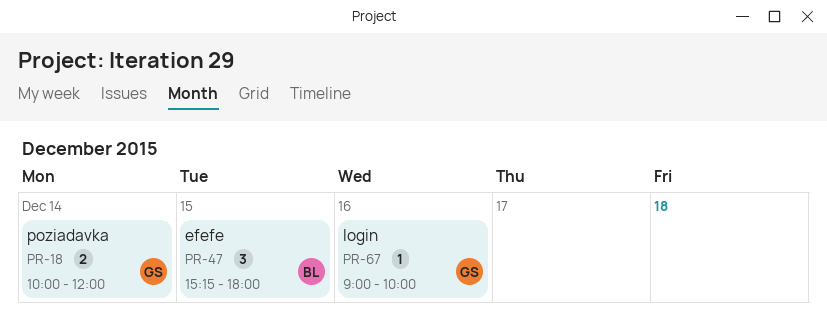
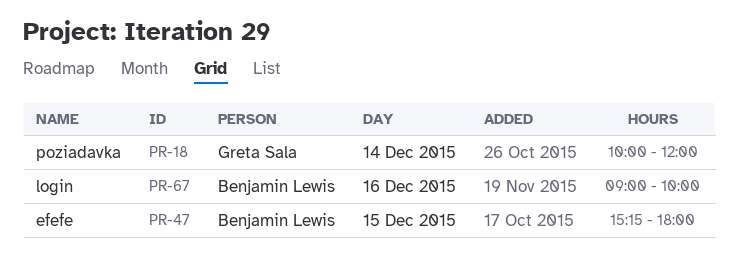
PR-67, owner: Greta Sala -> Benjamin Lewis

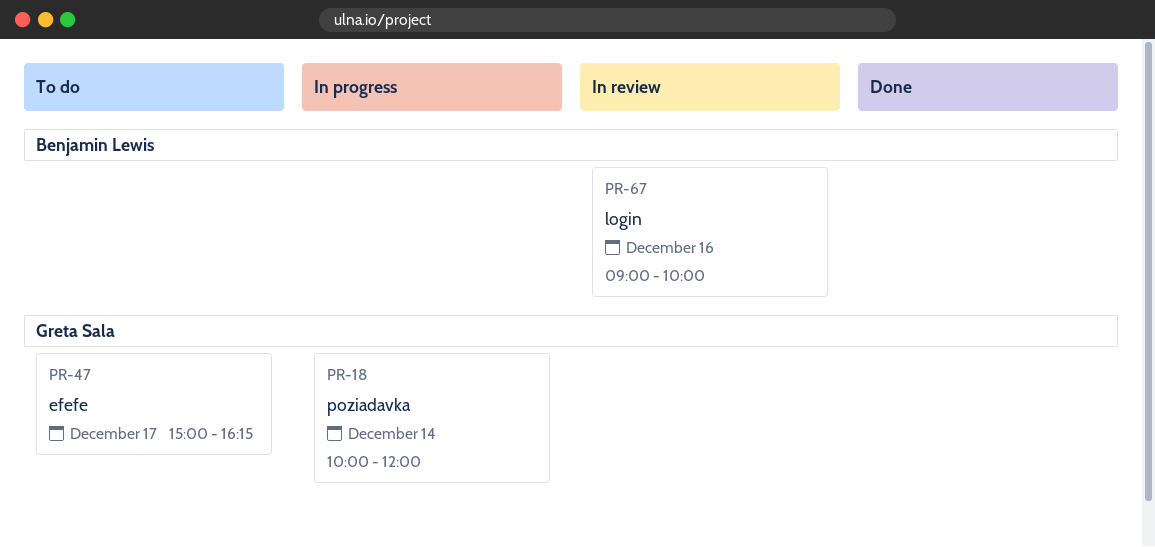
PR-47, owner: Benjamin Lewis -> Greta Sala
PR-47, day: Dec 15 -> Dec 17
PR-47, begins: 15:15 -> 15:00
PR-47, ends: 18:00 -> 16:15

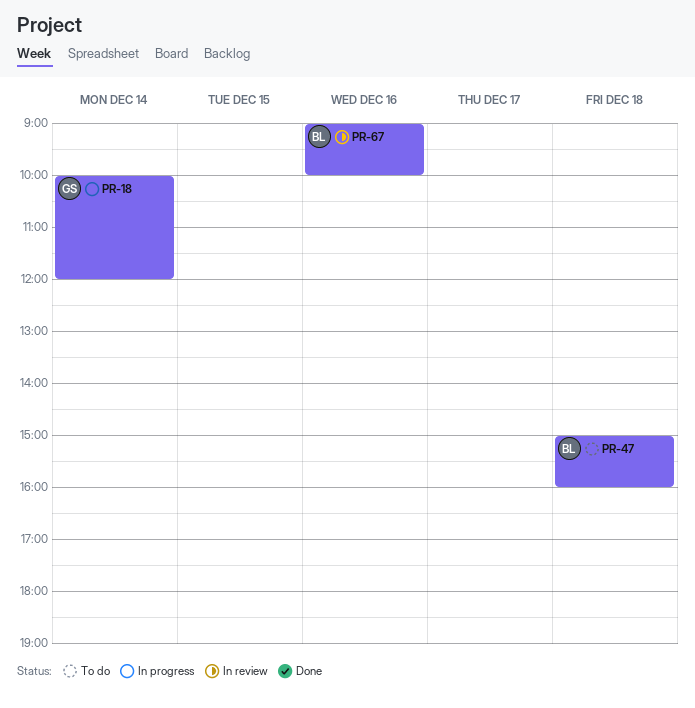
PR-47, owner: Greta Sala -> Benjamin Lewis
PR-47, day: Dec 17 -> Dec 18
PR-47, ends: 16:15 -> 16:00

